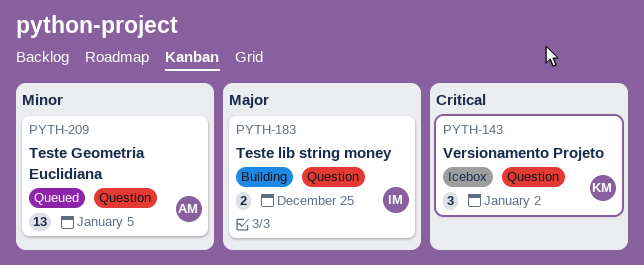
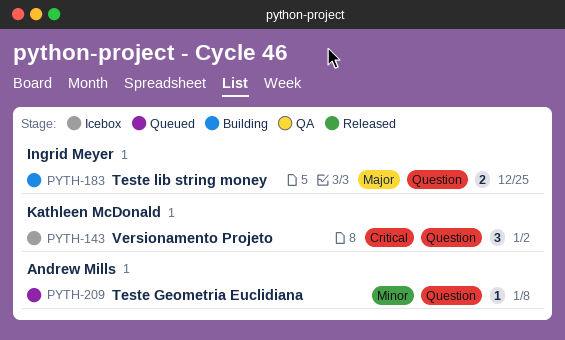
PYTH-209, estimate: 13 -> 1
PYTH-209, due: Jan 5 -> Jan 8

